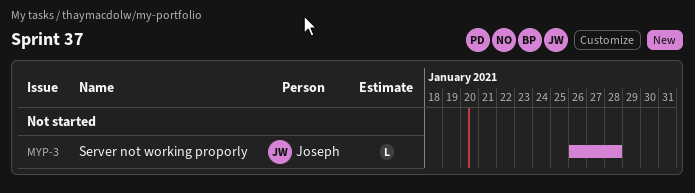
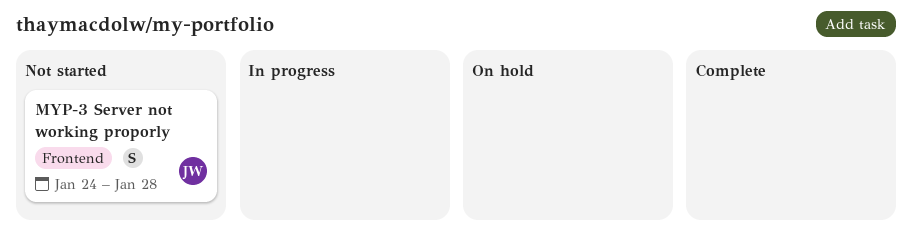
MYP-3, estimate: L -> S
MYP-3, start: Jan 26 -> Jan 24

